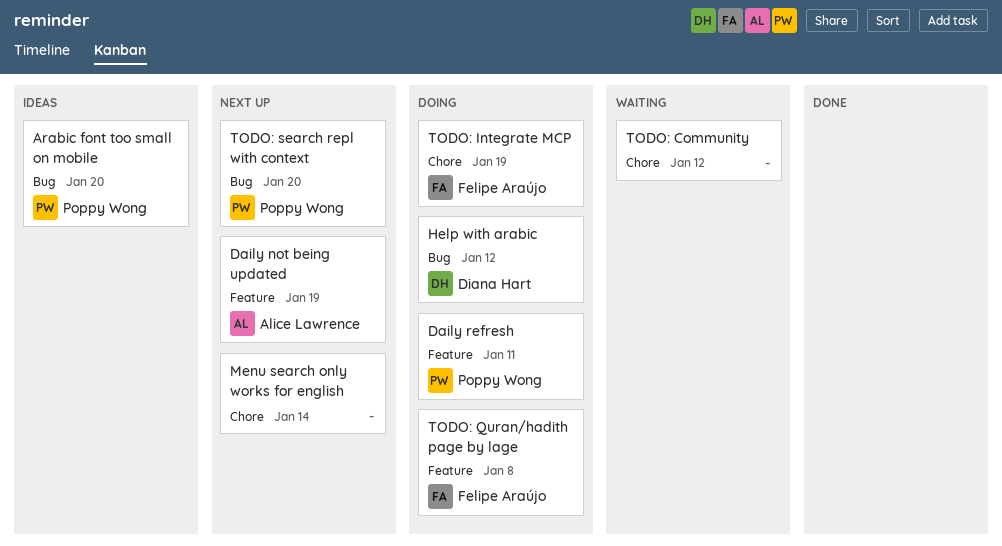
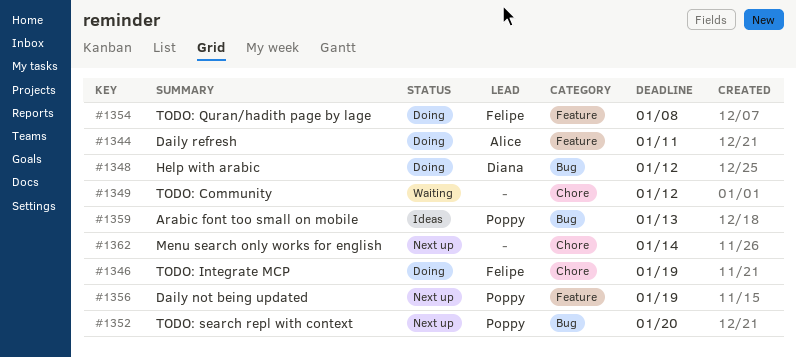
Arabic font too small on mobile, due: Jan 20 -> Jan 13
Daily not being updated, owner: Alice Lawrence -> Poppy Wong
Daily refresh, owner: Poppy Wong -> Alice Lawrence

